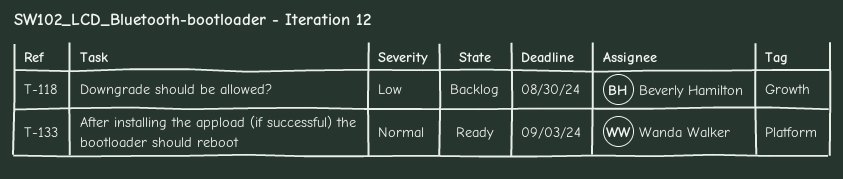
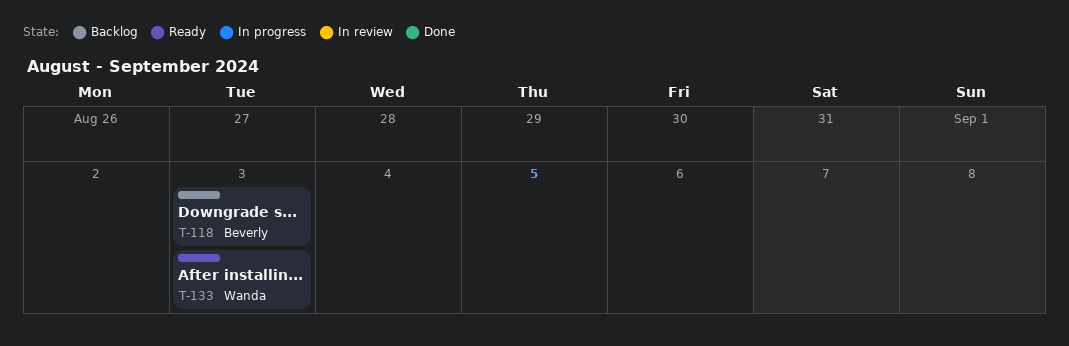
T-118, due: Aug 30 -> Sep 3

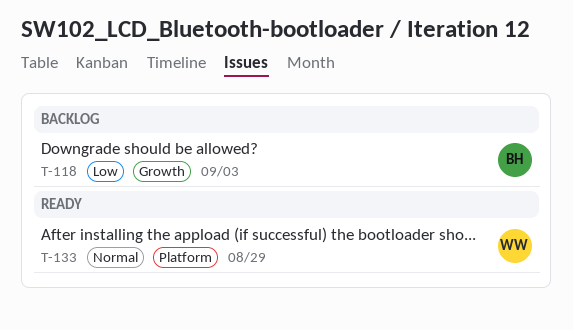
T-133, due: Sep 3 -> Aug 29

